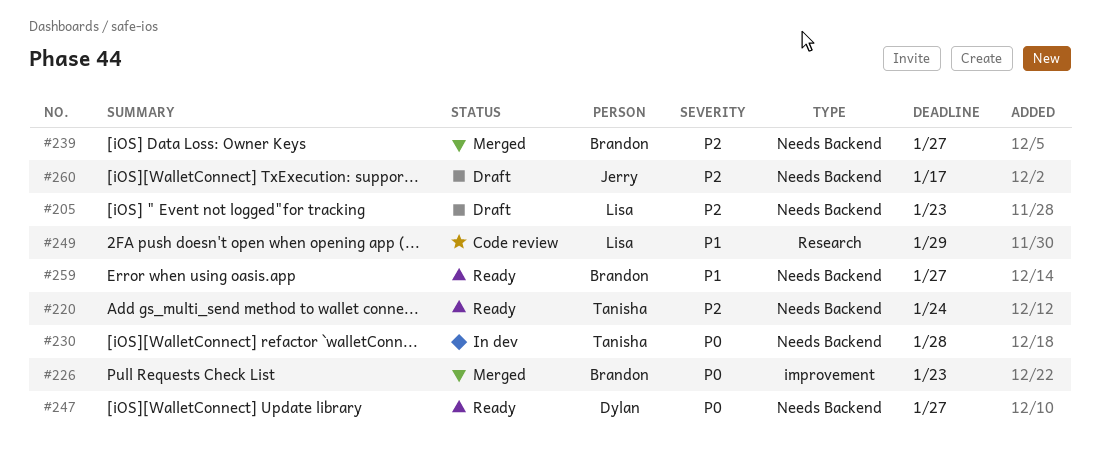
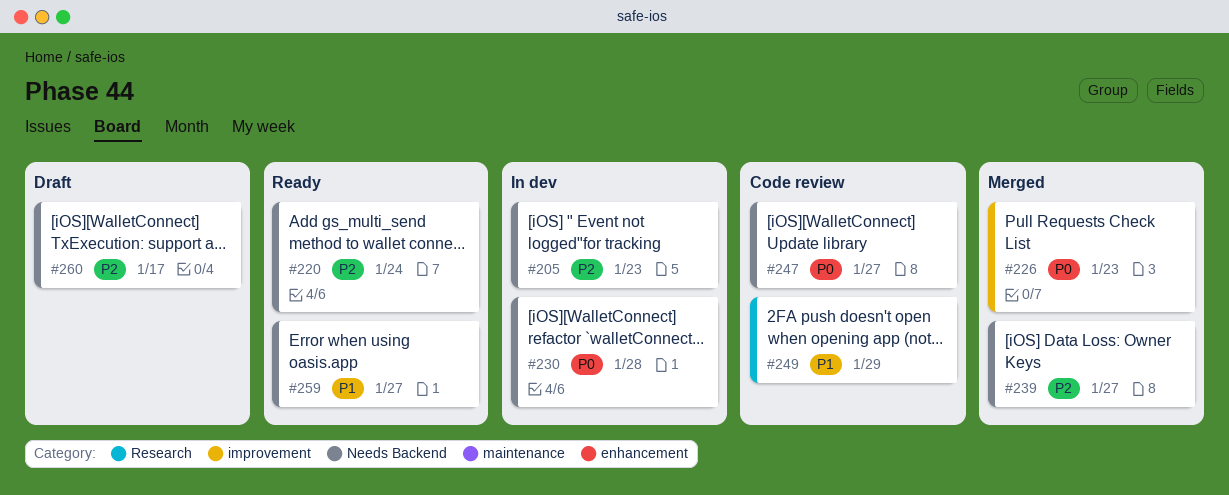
#205, status: Draft -> In dev
#247, status: Ready -> Code review

